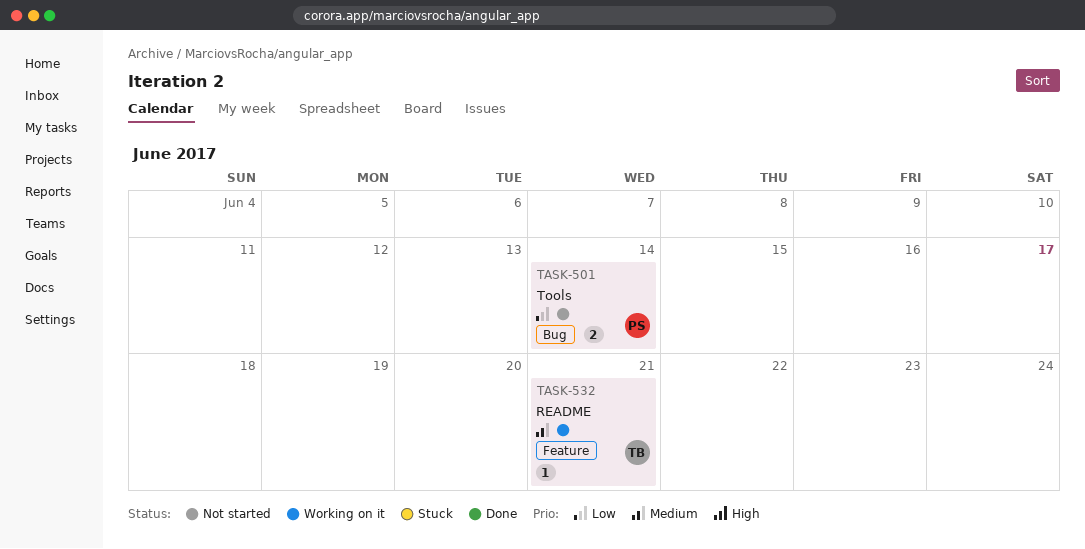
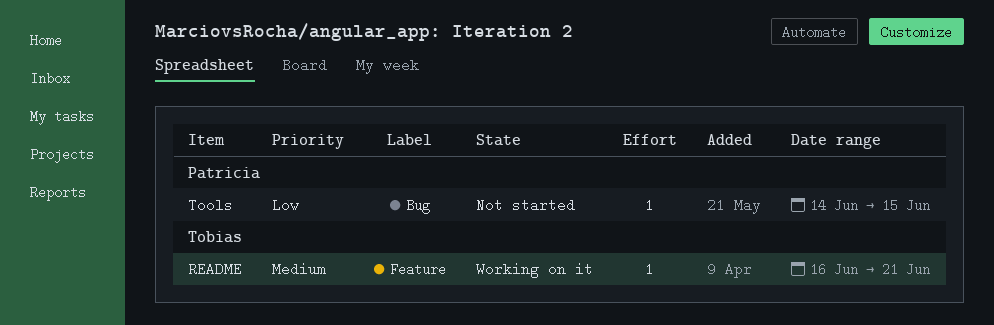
Tools, estimate: 2 -> 1
Tools, due: Jun 14 -> Jun 15

